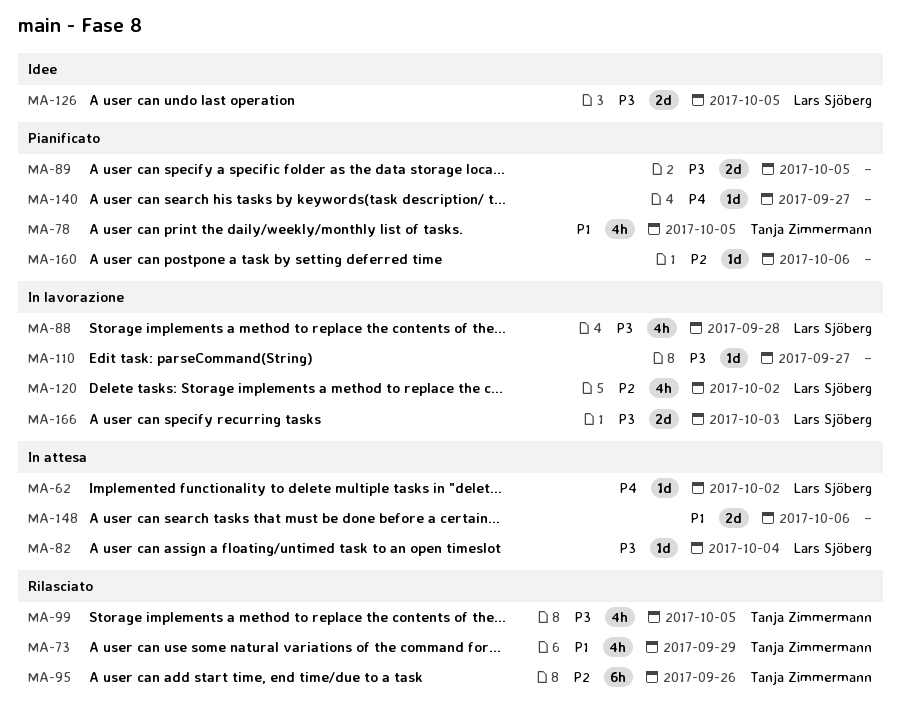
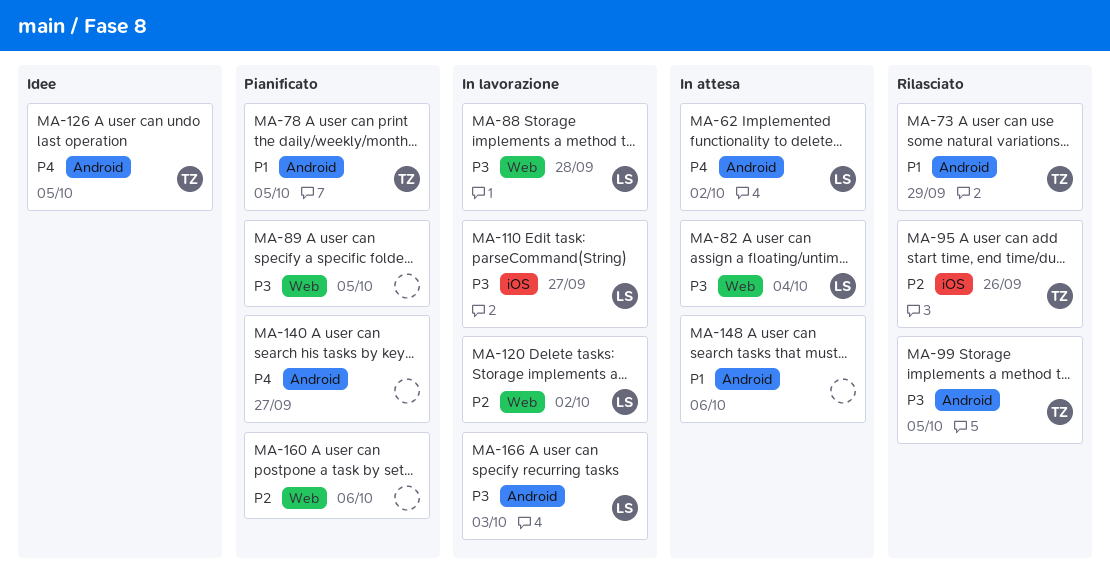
MA-110, owner: none -> Lars Sjöberg
MA-126, owner: Lars Sjöberg -> Tanja Zimmermann
MA-126, priority: P3 -> P4

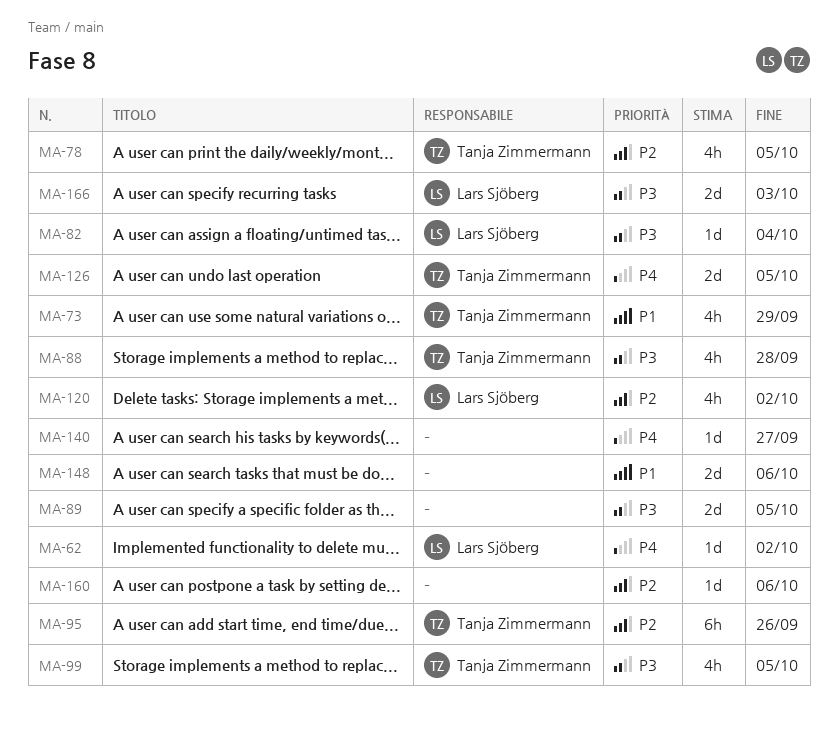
MA-78, priority: P1 -> P2
MA-88, owner: Lars Sjöberg -> Tanja Zimmermann
MA-110: present -> none

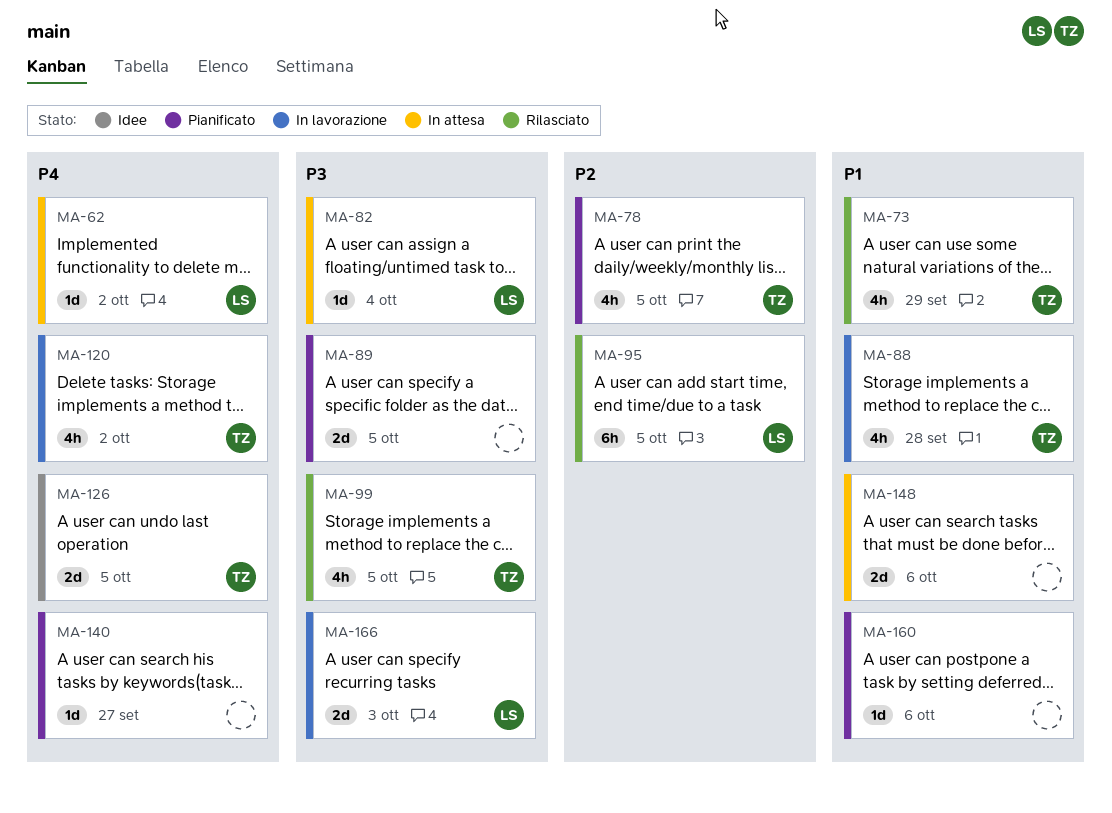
MA-88, priority: P3 -> P1
MA-95, owner: Tanja Zimmermann -> Lars Sjöberg
MA-95, due: Sep 26 -> Oct 5
MA-120, owner: Lars Sjöberg -> Tanja Zimmermann
MA-120, priority: P2 -> P4
MA-160, priority: P2 -> P1

